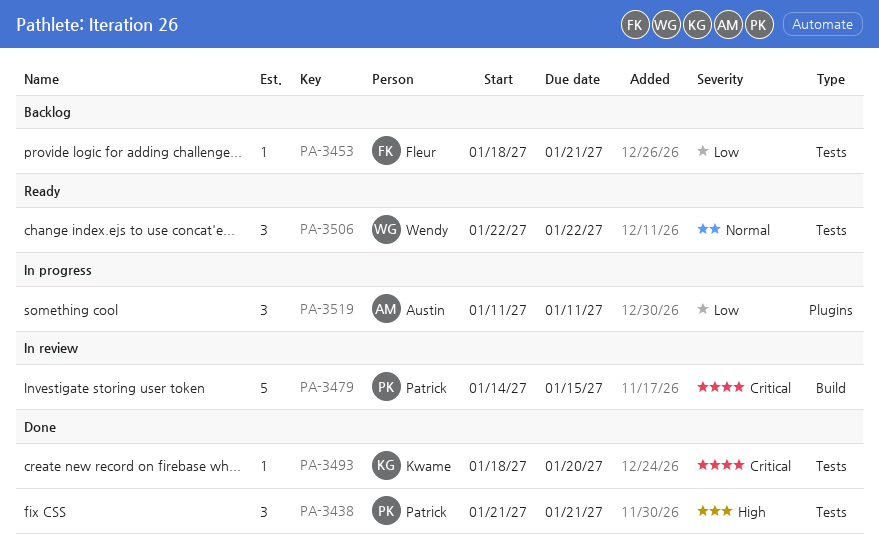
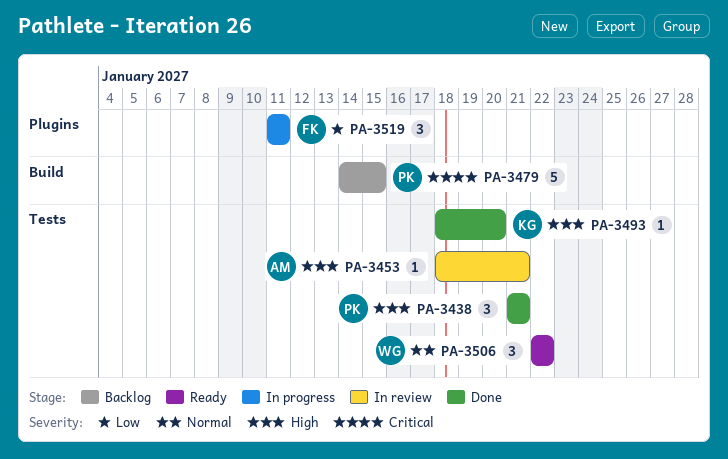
PA-3453, status: Backlog -> In review
PA-3453, owner: Fleur -> Austin
PA-3453, priority: Low -> High
PA-3479, status: In review -> Backlog
PA-3493, priority: Critical -> High
PA-3519, owner: Austin -> Fleur

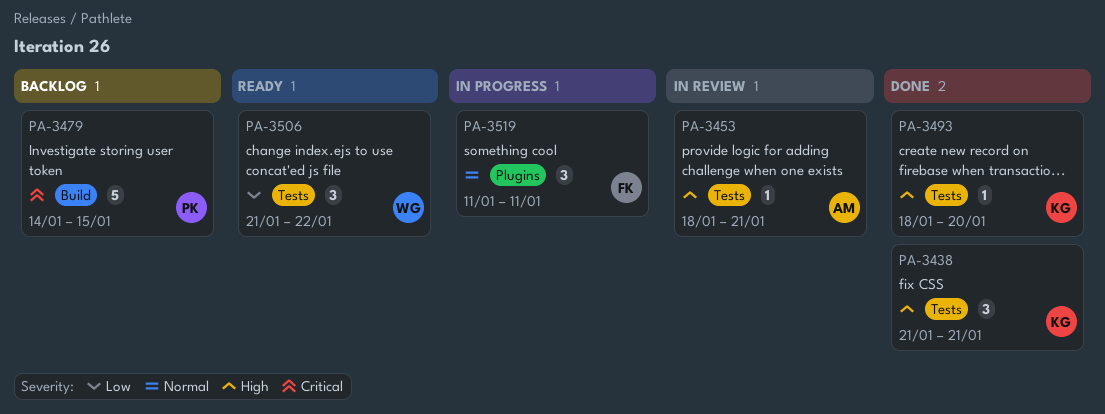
PA-3438, owner: PK -> KG
PA-3506, priority: Normal -> Low
PA-3506, start: Jan 22 -> Jan 21
PA-3519, priority: Low -> Normal

